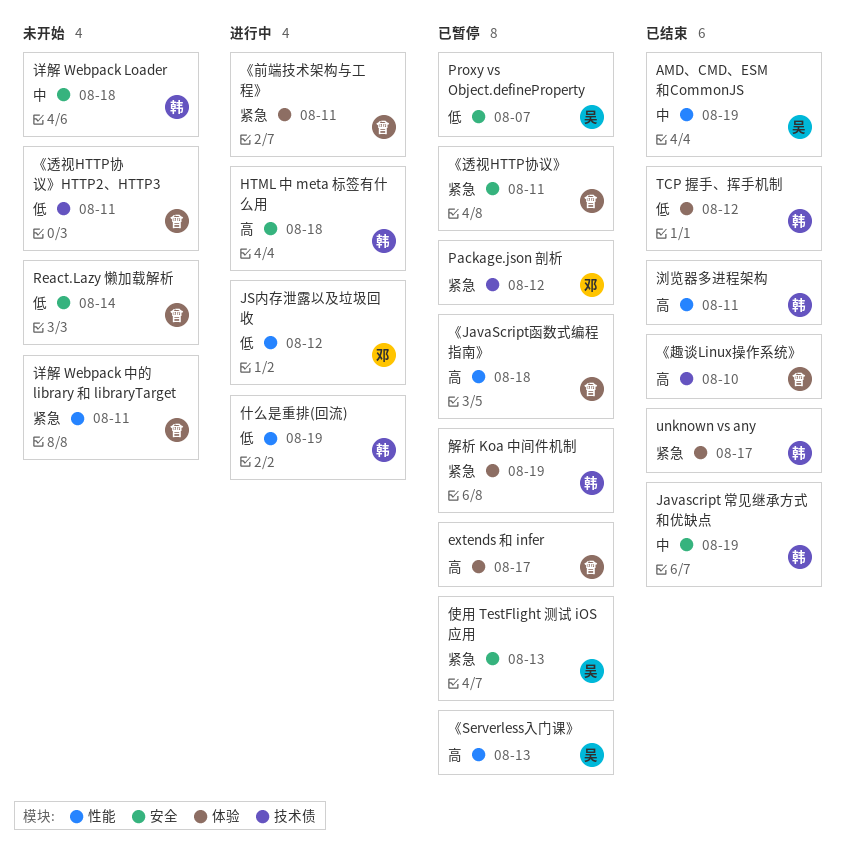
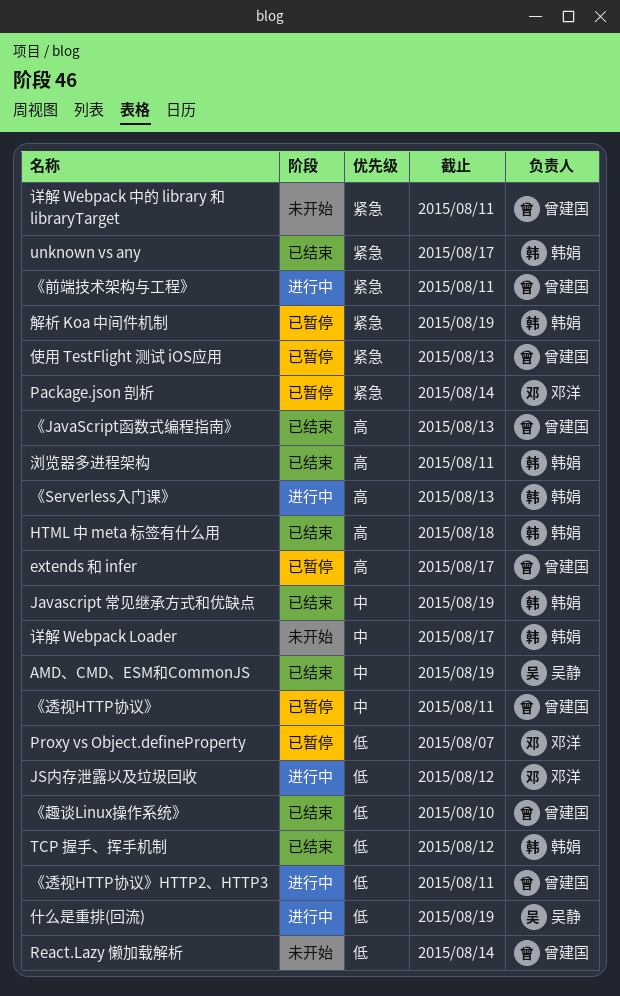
HTML 中 meta 标签有什么用, status: 进行中 -> 已结束
Package.json 剖析, due: Aug 12 -> Aug 14
Proxy vs Object.defineProperty, owner: 吴静 -> 邓洋
《JavaScript函数式编程指南》, status: 已暂停 -> 已结束
《JavaScript函数式编程指南》, due: Aug 18 -> Aug 13
《Serverless入门课》, status: 已暂停 -> 进行中
《Serverless入门课》, owner: 吴静 -> 韩娟
《趣谈Linux操作系统》, priority: 高 -> 低
《透视HTTP协议》, priority: 紧急 -> 中
《透视HTTP协议》HTTP2、HTTP3, status: 未开始 -> 进行中
什么是重排(回流), owner: 韩娟 -> 吴静
使用 TestFlight 测试 iOS应用, owner: 吴静 -> 曾建国
详解 Webpack Loader, due: Aug 18 -> Aug 17

